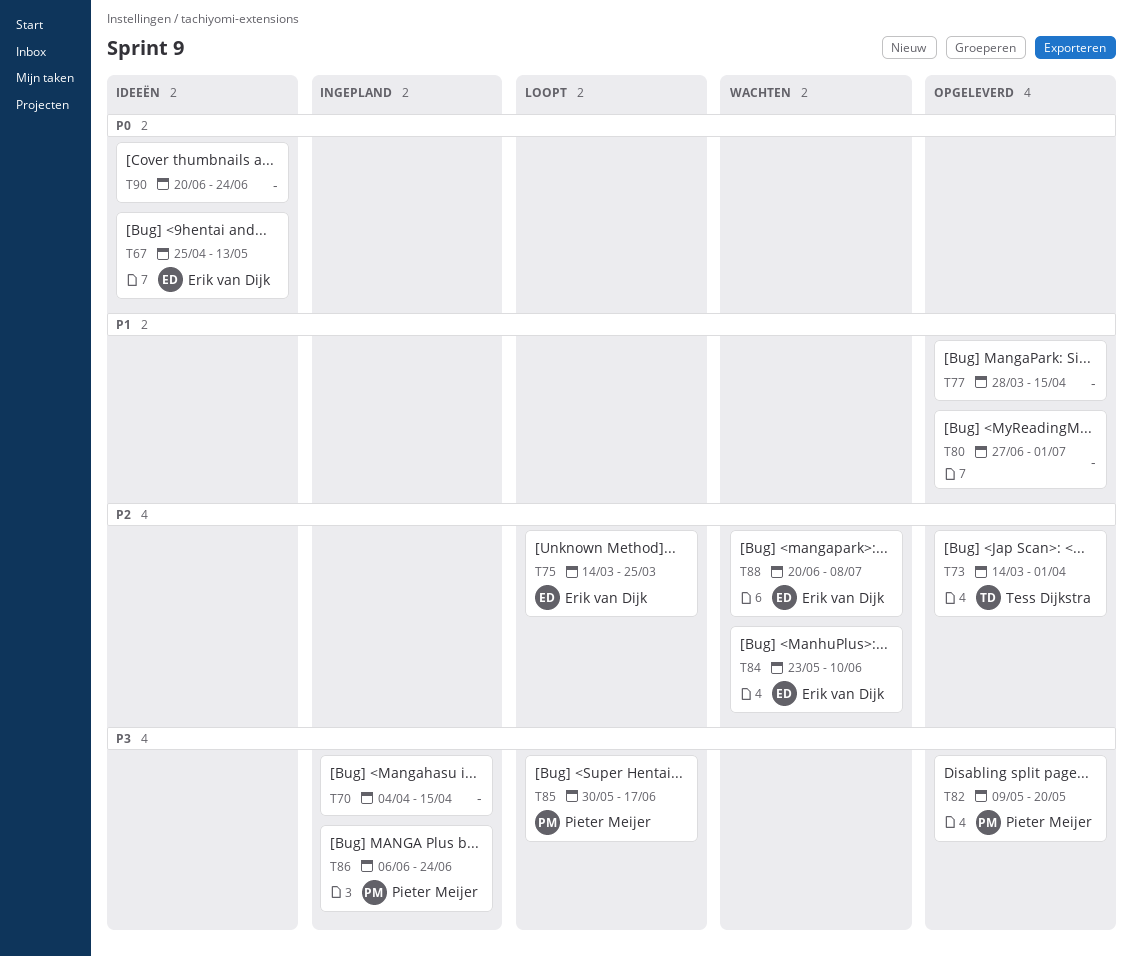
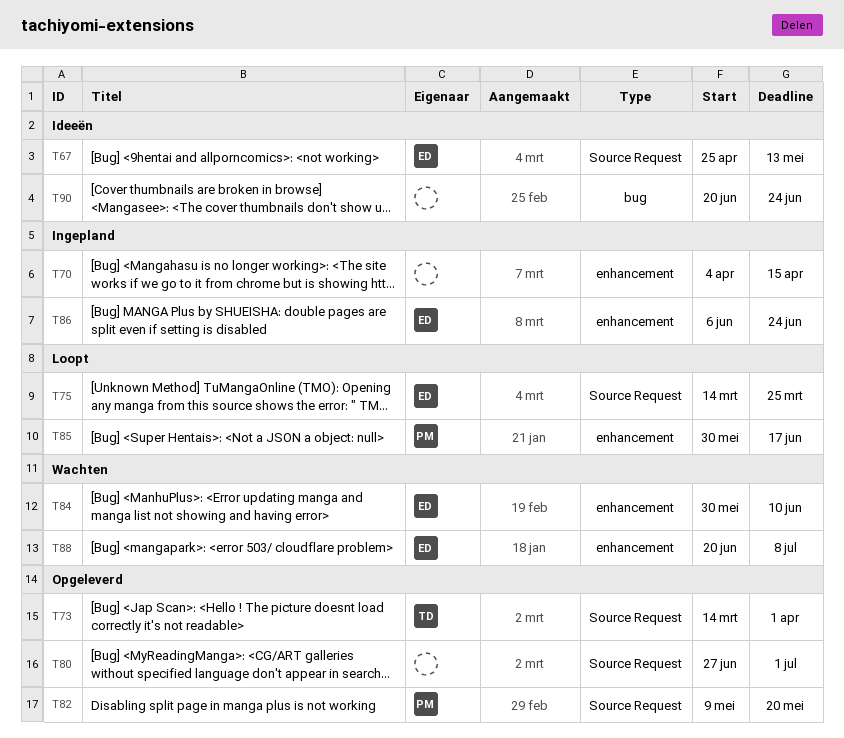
T77: present -> none
T84, start: May 23 -> May 30
T86, owner: Pieter Meijer -> Erik van Dijk

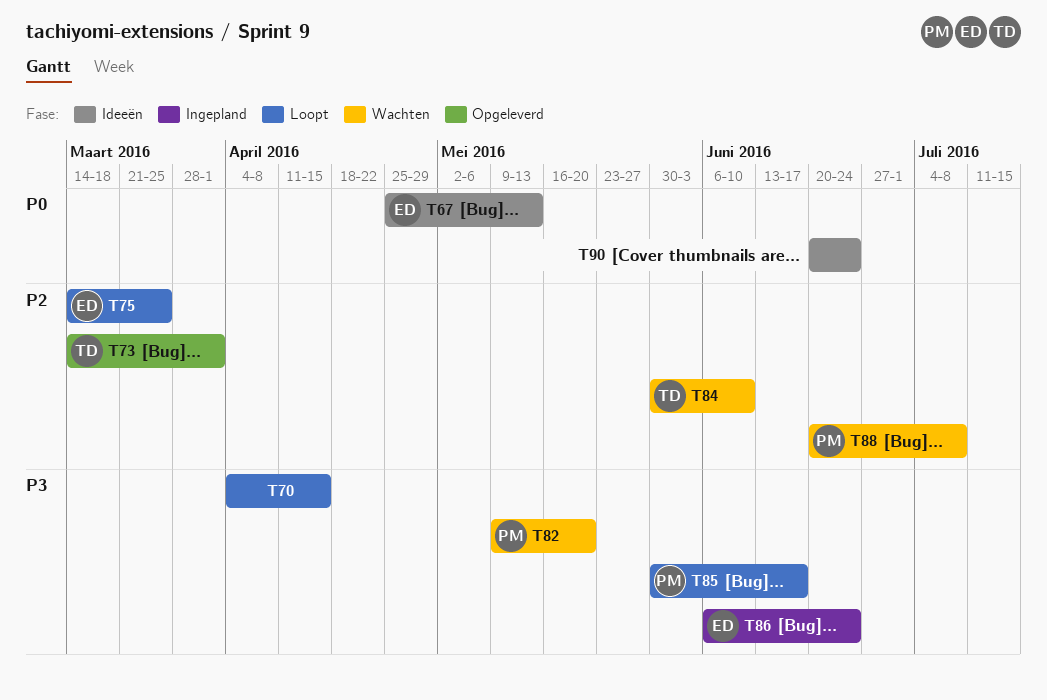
T70, status: Ingepland -> Loopt
T80: present -> none
T82, status: Opgeleverd -> Wachten
T84, owner: ED -> TD
T88, owner: ED -> PM

